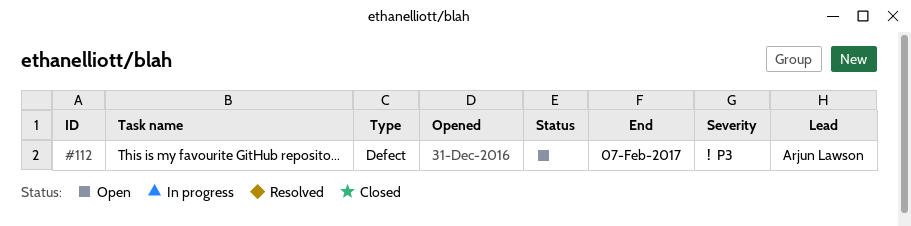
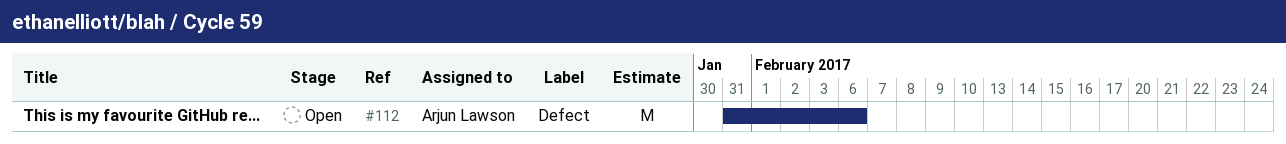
#112, due: Feb 7 -> Feb 6

